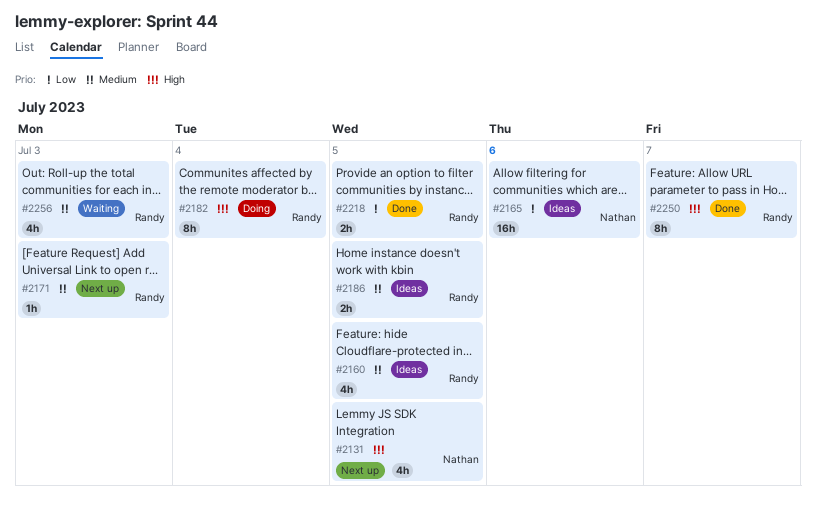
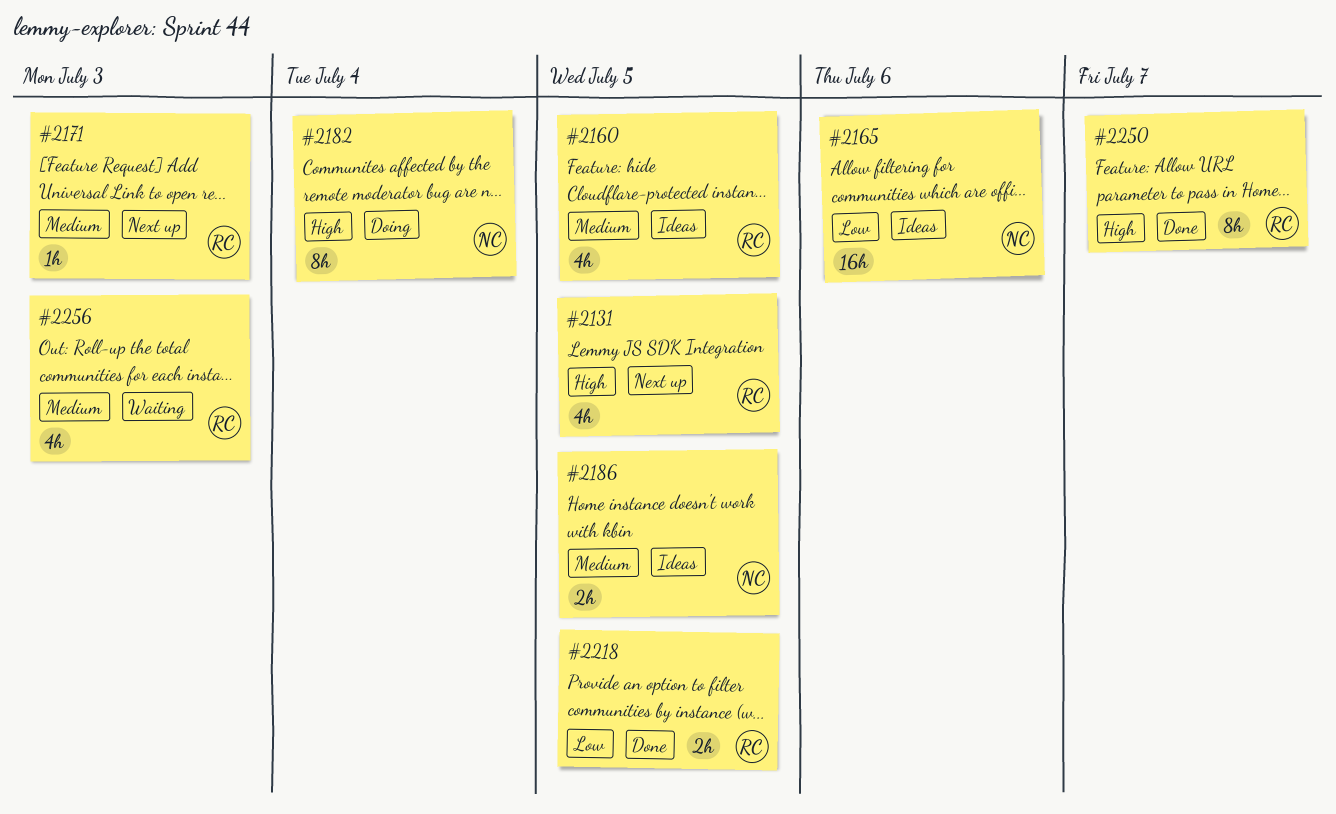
#2131, owner: Nathan -> Randy
#2182, owner: Randy -> Nathan
#2186, owner: Randy -> Nathan

